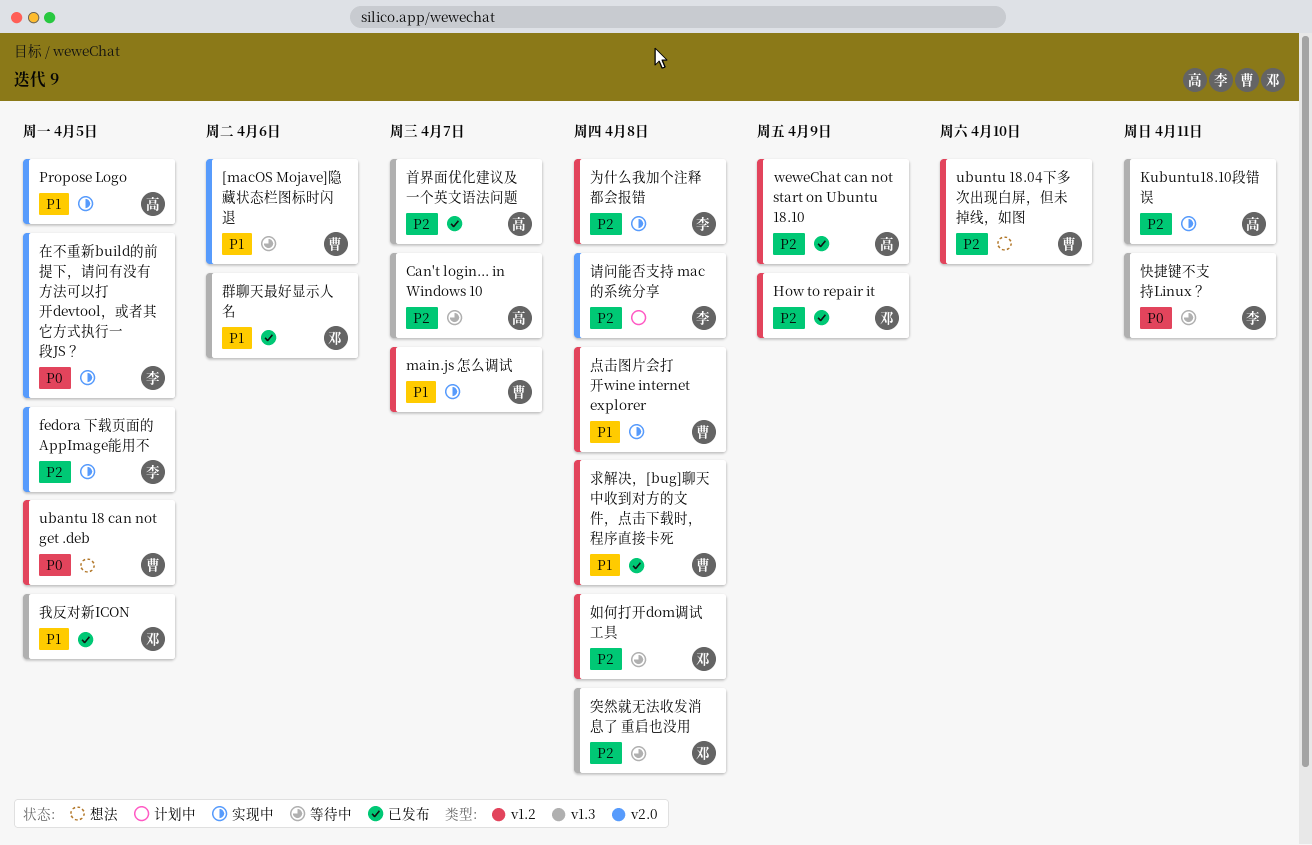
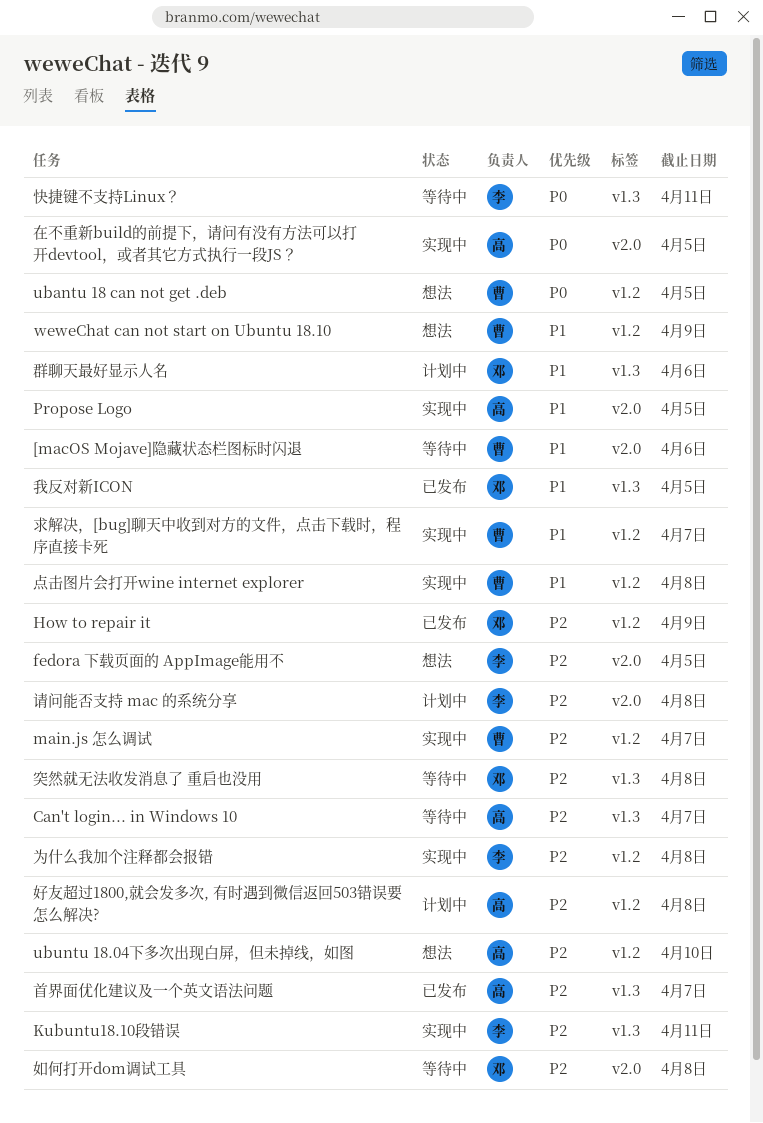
fedora 下载页面的 AppImage能用不, status: 实现中 -> 想法
Kubuntu18.10段错误, owner: 高 -> 李
main.js 怎么调试, priority: P1 -> P2
ubuntu 18.04下多次出现白屏，但未掉线，如图, owner: 曹 -> 高
weweChat can not start on Ubuntu 18.10, status: 已发布 -> 想法
weweChat can not start on Ubuntu 18.10, owner: 高 -> 曹
weweChat can not start on Ubuntu 18.10, priority: P2 -> P1
在不重新build的前提下，请问有没有方法可以打开devtool，或者其它方式执行一段JS？, owner: 李 -> 高
好友超过1800,就会发多次, 有时遇到微信返回503错误要怎么解决?: none -> present
如何打开dom调试工具, label: v1.2 -> v2.0
求解决，[bug]聊天中收到对方的文件，点击下载时，程序直接卡死, status: 已发布 -> 实现中
求解决，[bug]聊天中收到对方的文件，点击下载时，程序直接卡死, due: Apr 8 -> Apr 7
群聊天最好显示人名, status: 已发布 -> 计划中

